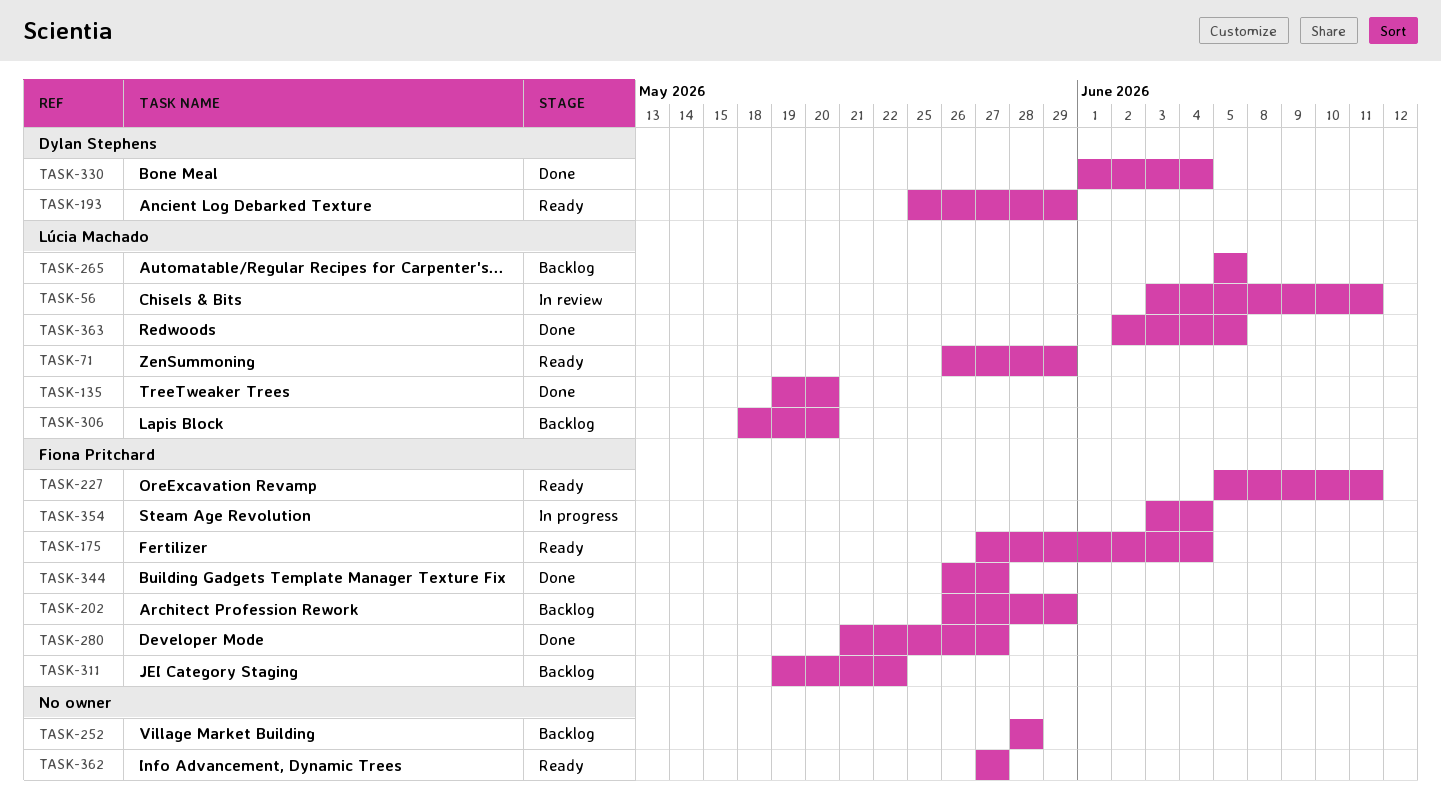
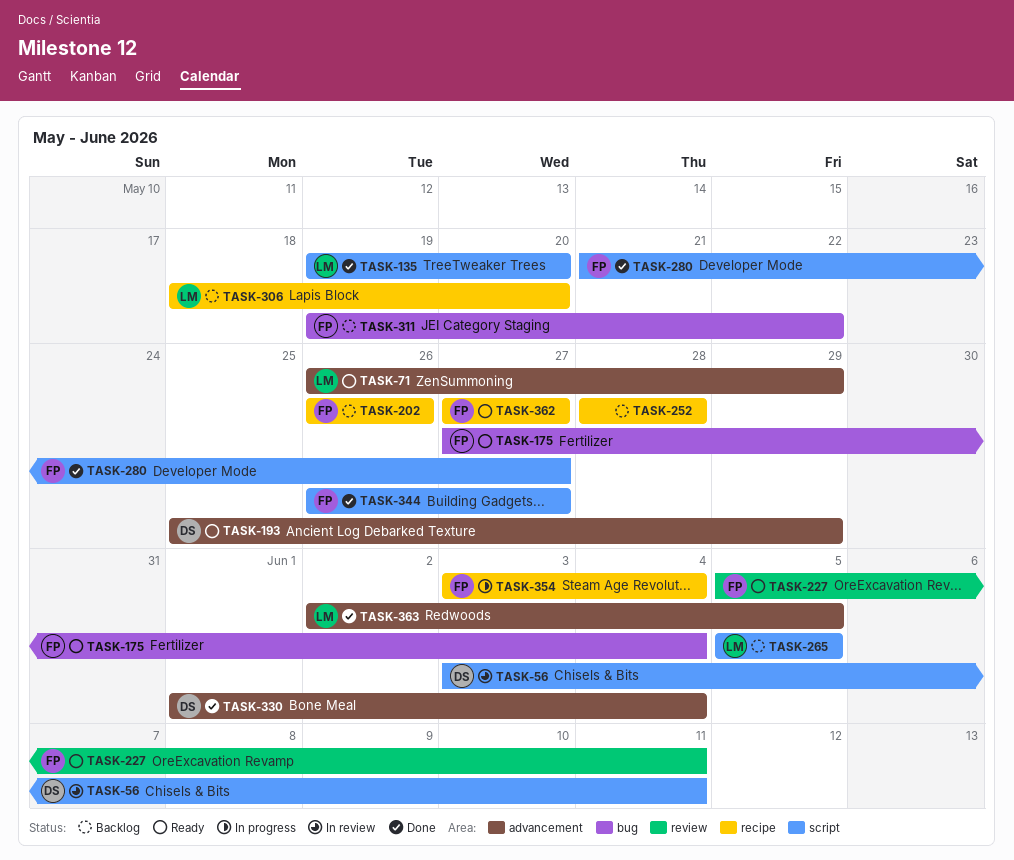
TASK-56, owner: Lúcia Machado -> Dylan Stephens
TASK-202, due: May 29 -> May 26
TASK-362, owner: none -> Fiona Pritchard

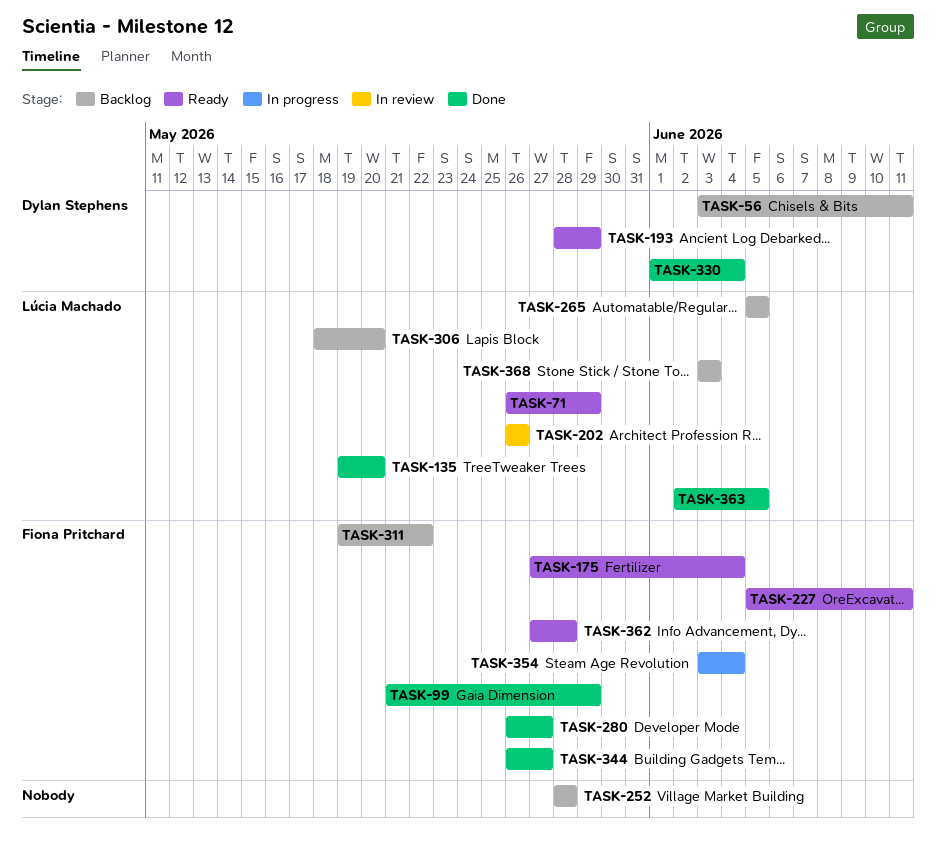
TASK-56, status: In review -> Backlog
TASK-99: none -> present
TASK-193, start: May 25 -> May 28
TASK-202, status: Backlog -> In review
TASK-202, owner: Fiona Pritchard -> Lúcia Machado
TASK-280, start: May 21 -> May 26
TASK-362, due: May 27 -> May 28
TASK-368: none -> present

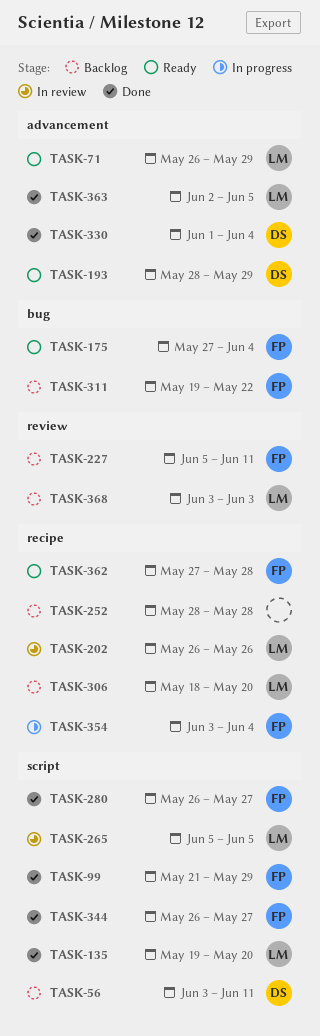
TASK-227, status: Ready -> Backlog
TASK-265, status: Backlog -> In review

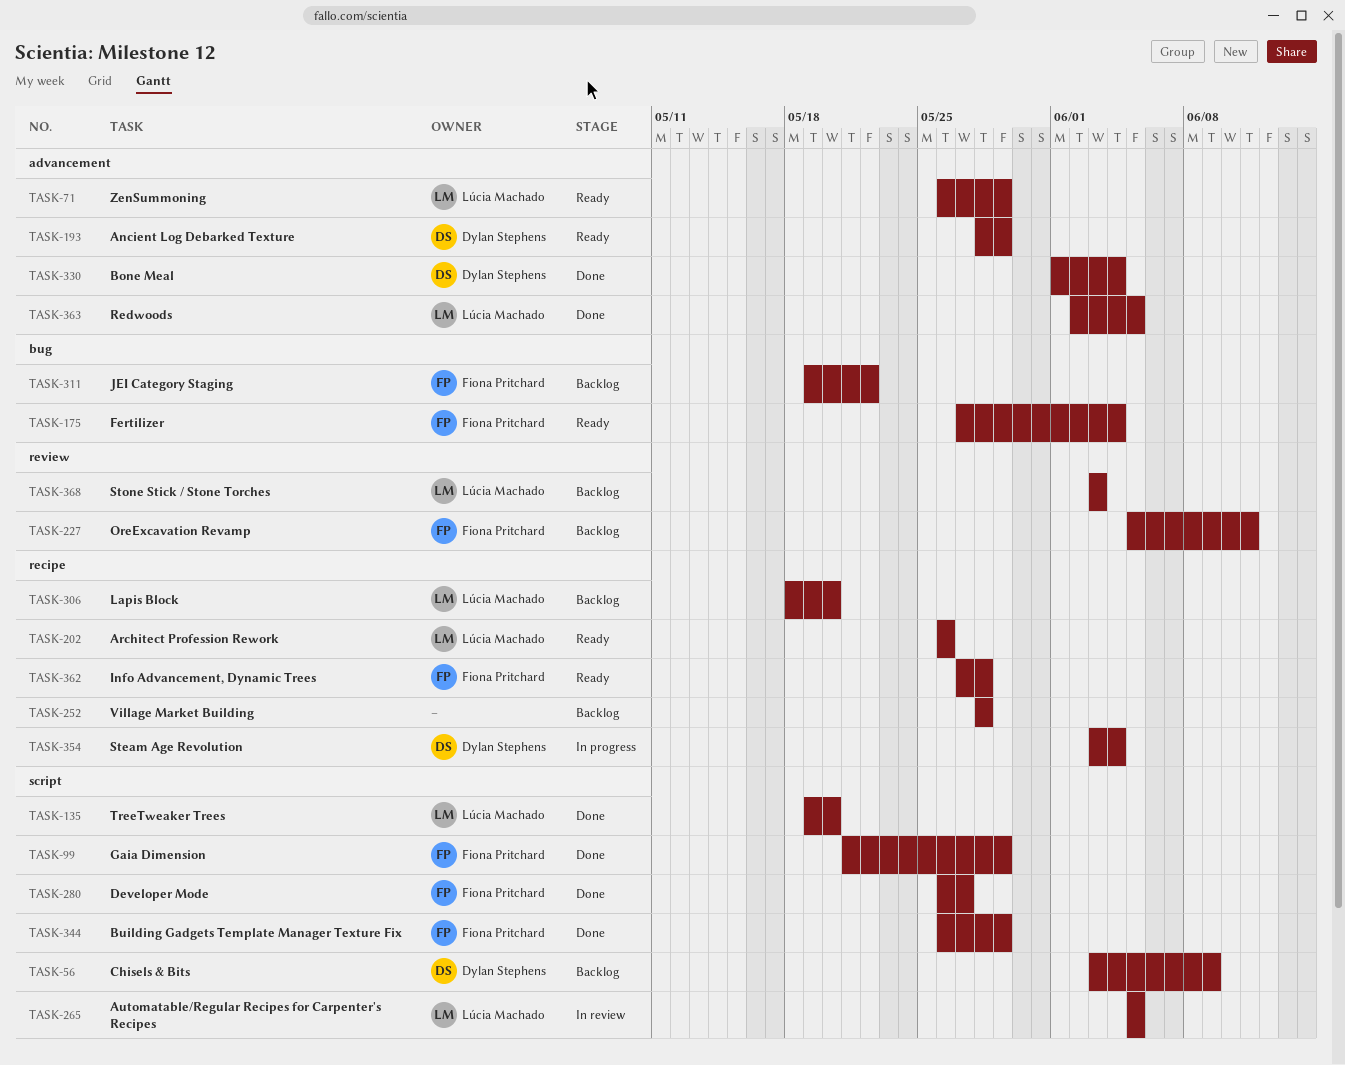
TASK-56, due: Jun 11 -> Jun 9
TASK-202, status: In review -> Ready
TASK-344, due: May 27 -> May 29
TASK-354, owner: Fiona Pritchard -> Dylan Stephens

